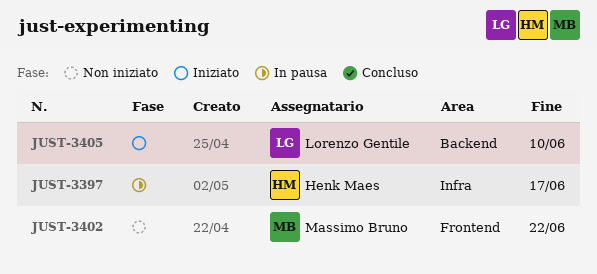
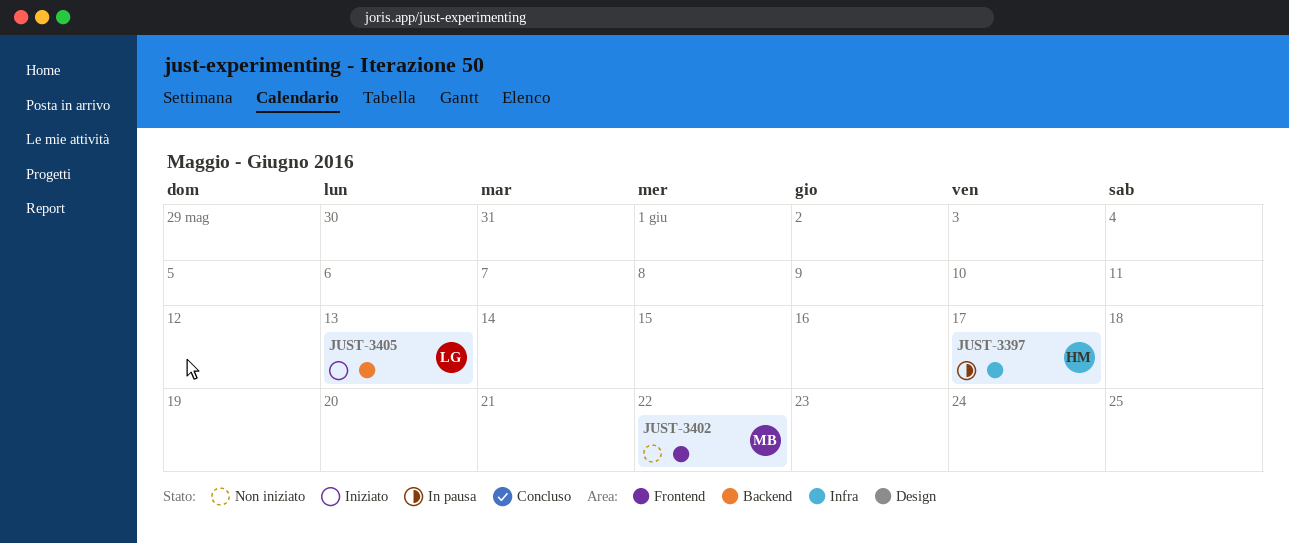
JUST-3405, due: Jun 10 -> Jun 13

